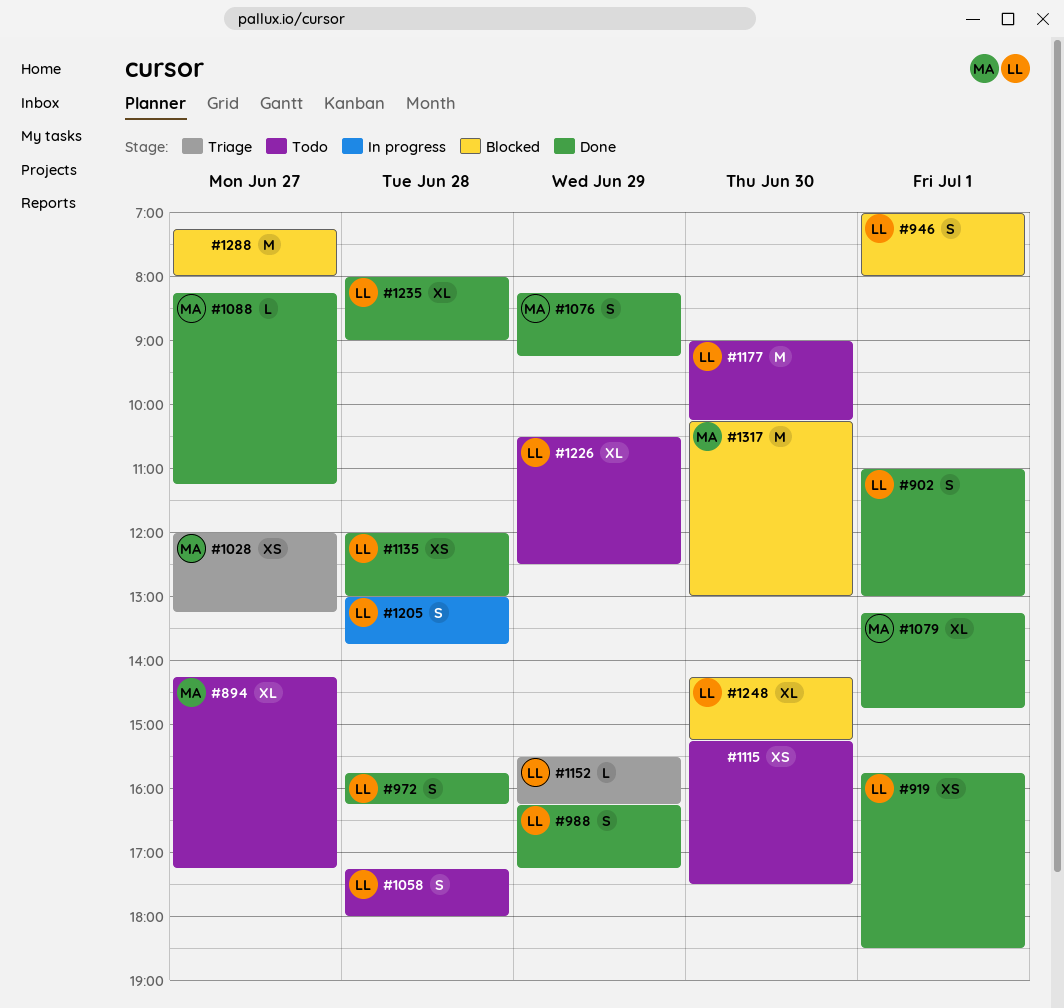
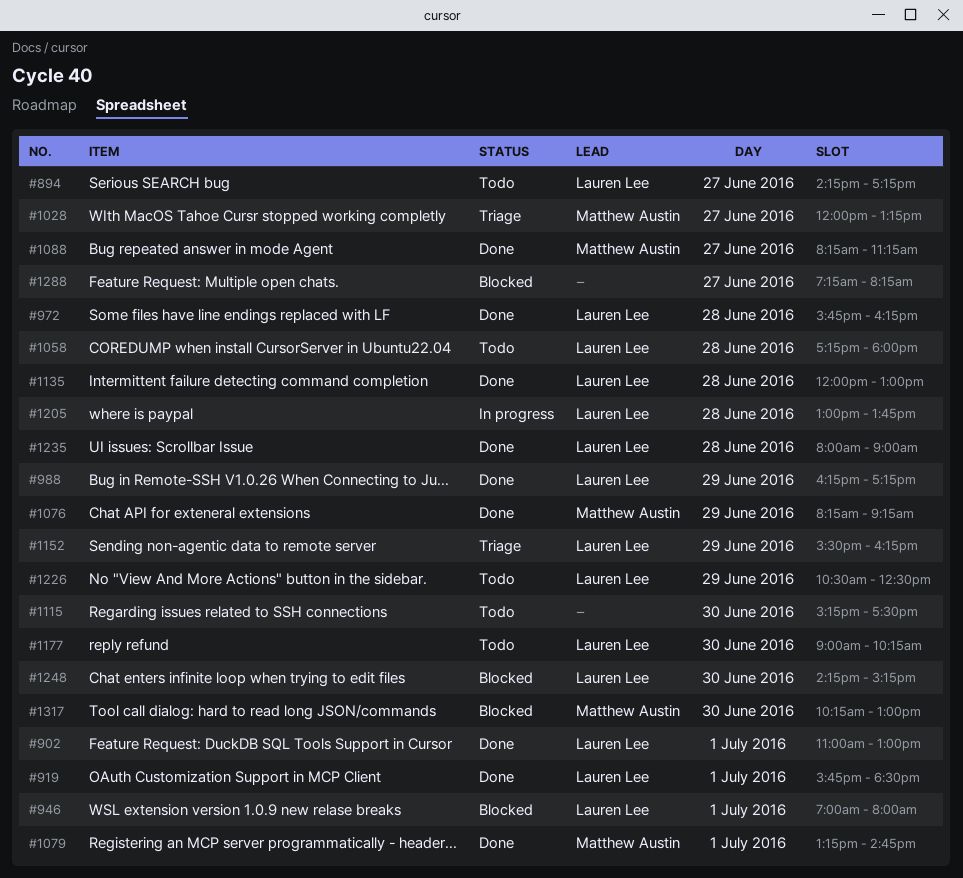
#894, owner: Matthew Austin -> Lauren Lee
#1288, ends: 08:00 -> 08:15

